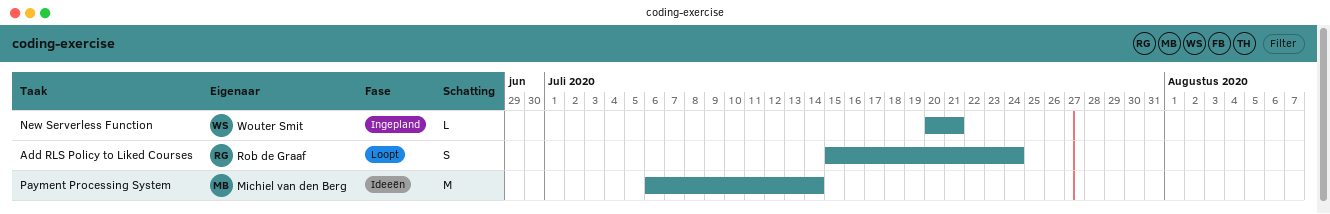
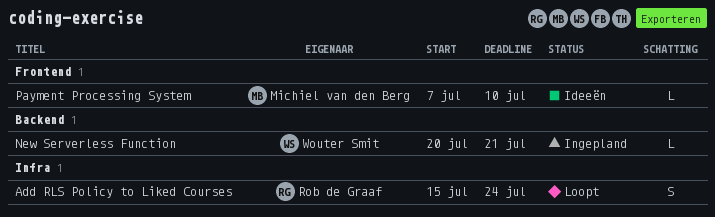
Payment Processing System, estimate: M -> L
Payment Processing System, start: Jul 6 -> Jul 7
Payment Processing System, due: Jul 14 -> Jul 10

